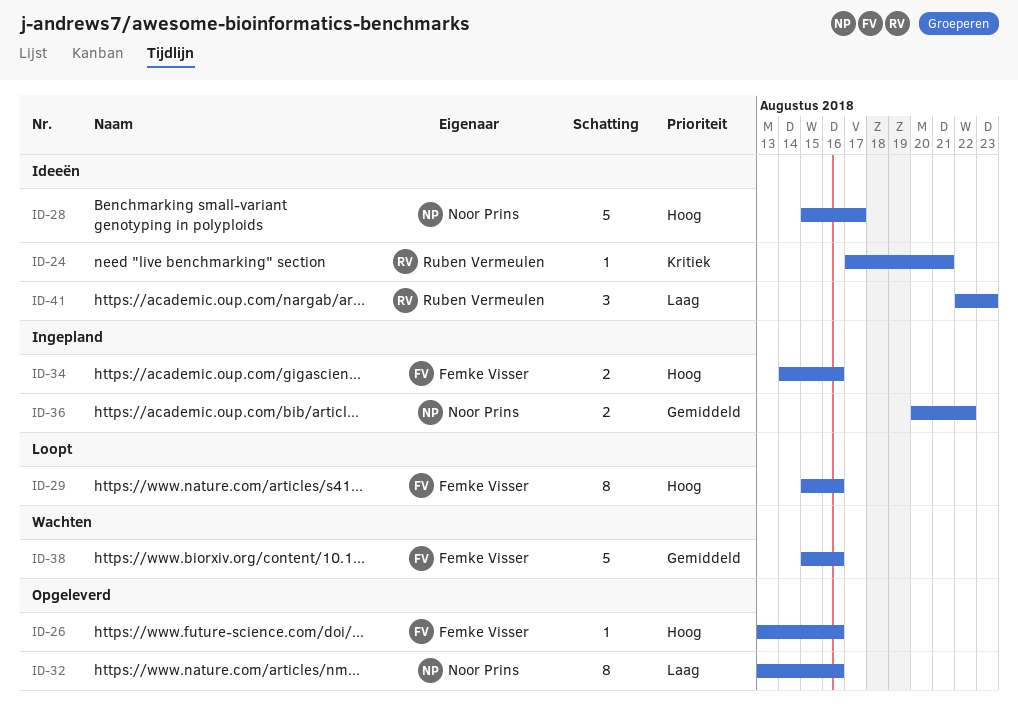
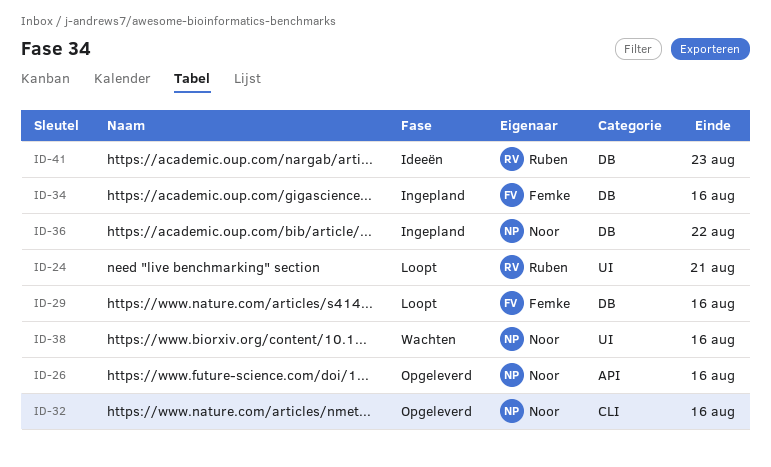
ID-24, status: Ideeën -> Loopt
ID-26, owner: Femke Visser -> Noor Prins
ID-28: present -> none
ID-38, owner: Femke Visser -> Noor Prins

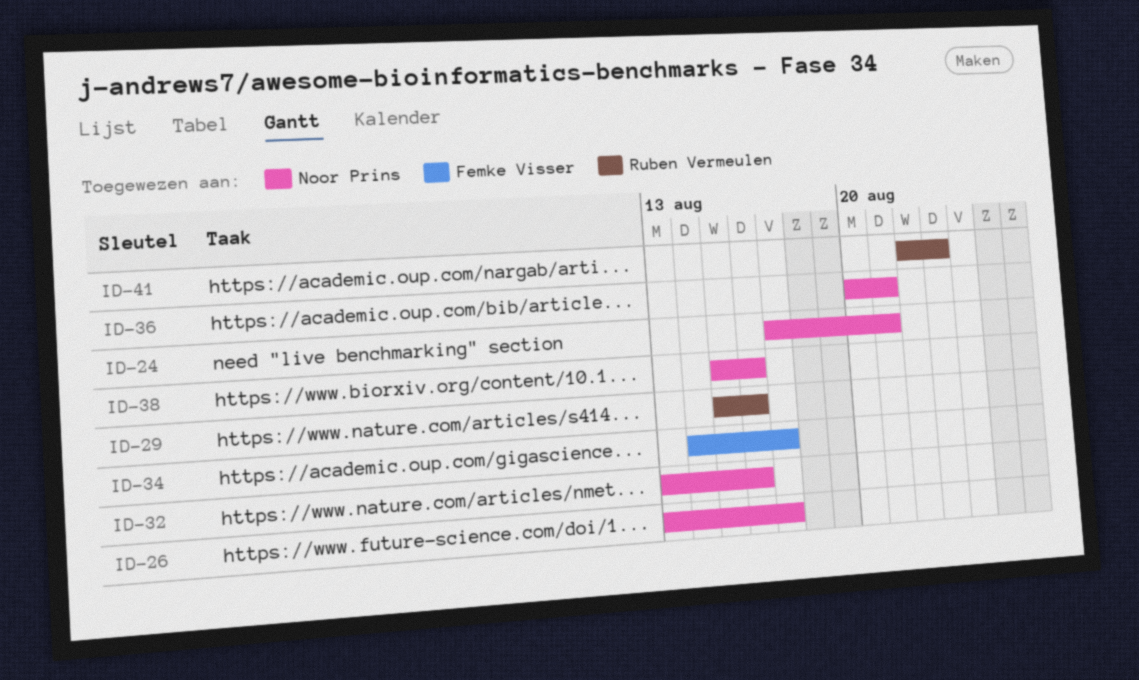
ID-24, owner: Ruben Vermeulen -> Noor Prins
ID-26, due: Aug 16 -> Aug 17
ID-29, owner: Femke Visser -> Ruben Vermeulen
ID-34, due: Aug 16 -> Aug 17
ID-36, due: Aug 22 -> Aug 21

